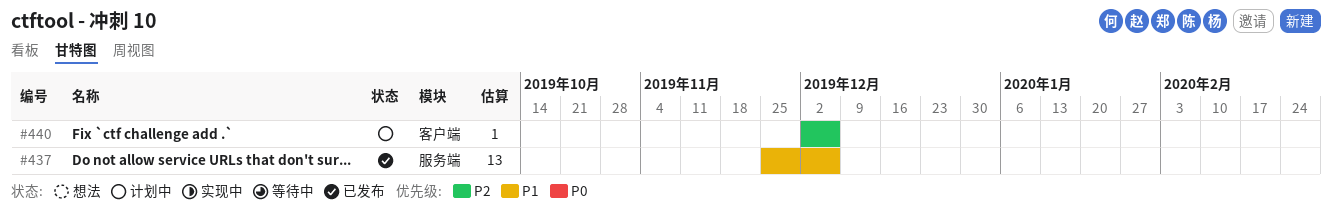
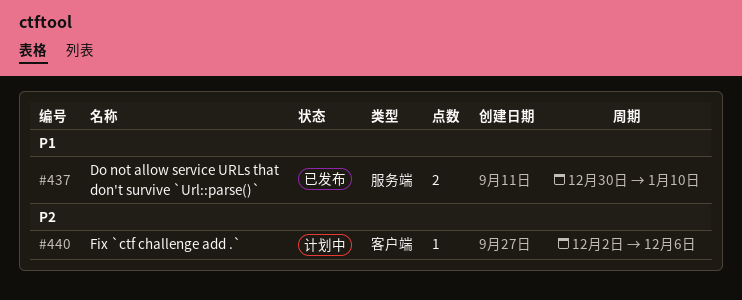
#437, estimate: 13 -> 2
#437, start: Nov 25 -> Dec 30
#437, due: Dec 6 -> Jan 10

